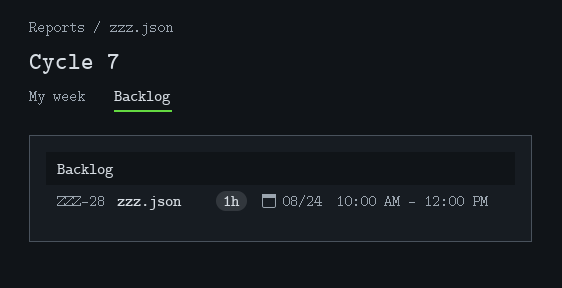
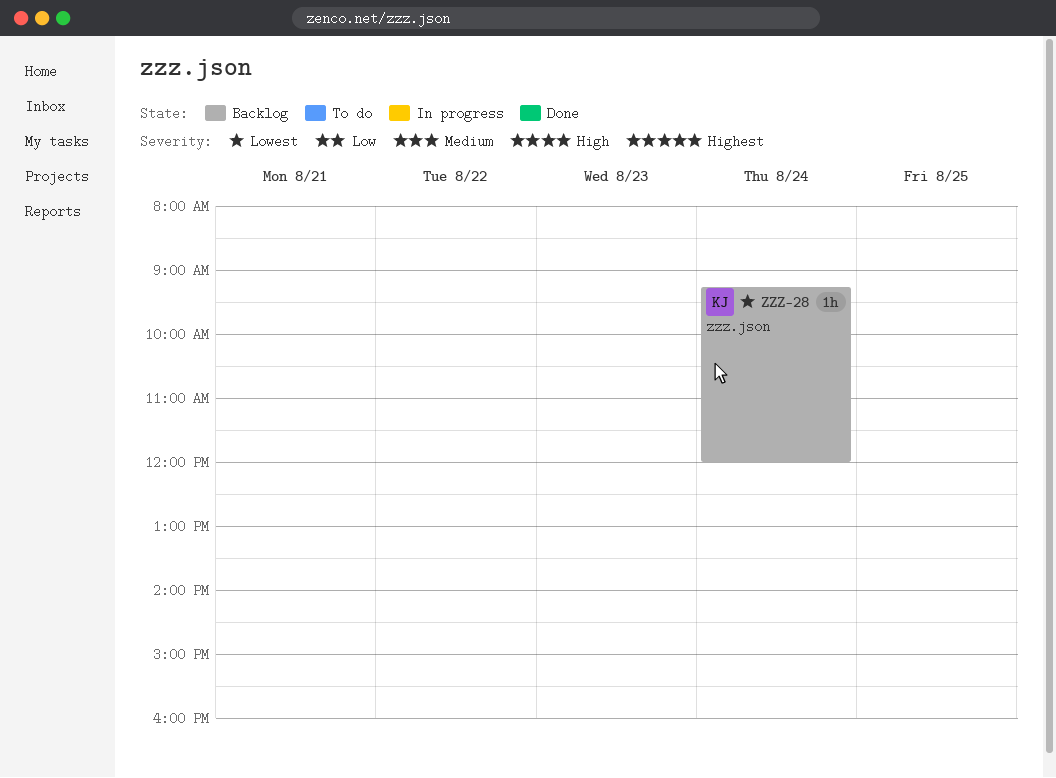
ZZZ-28, begins: 10:00 -> 09:15

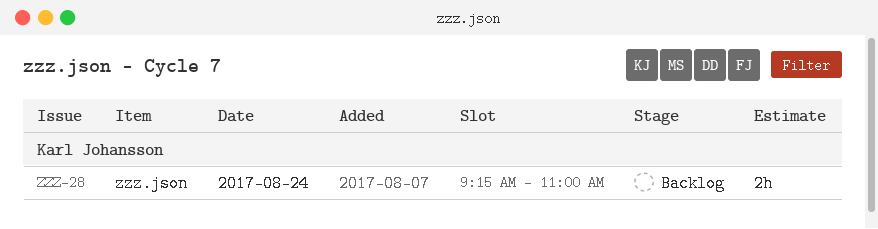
ZZZ-28, estimate: 1h -> 2h
ZZZ-28, ends: 12:00 -> 11:00

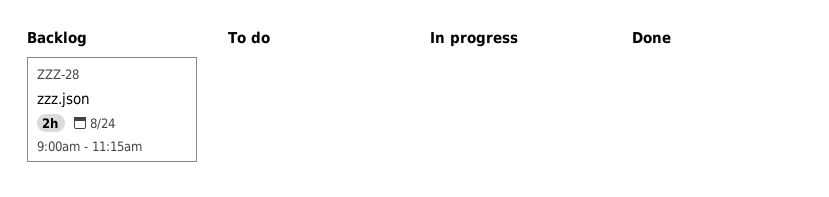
ZZZ-28, begins: 09:15 -> 09:00
ZZZ-28, ends: 11:00 -> 11:15

